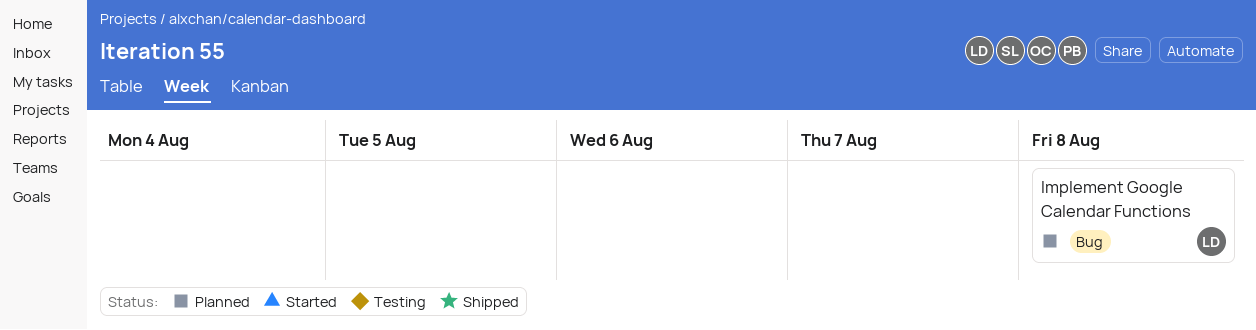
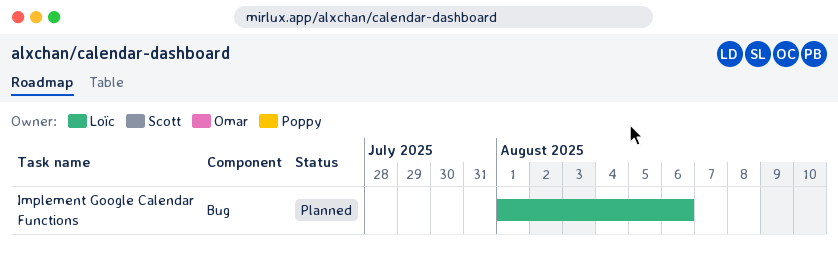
Implement Google Calendar Functions, due: Aug 8 -> Aug 6

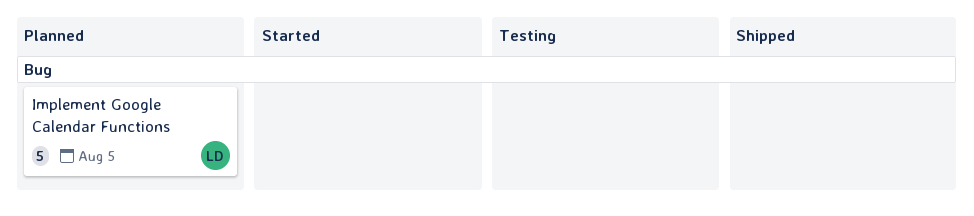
Implement Google Calendar Functions, due: Aug 6 -> Aug 5

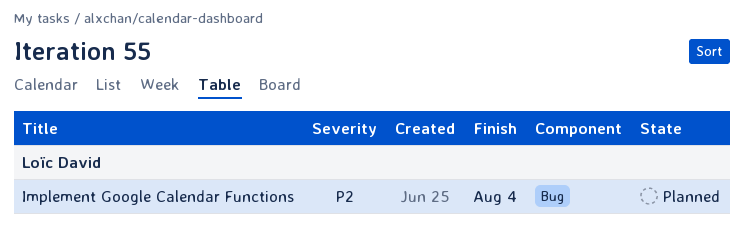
Implement Google Calendar Functions, due: Aug 5 -> Aug 4

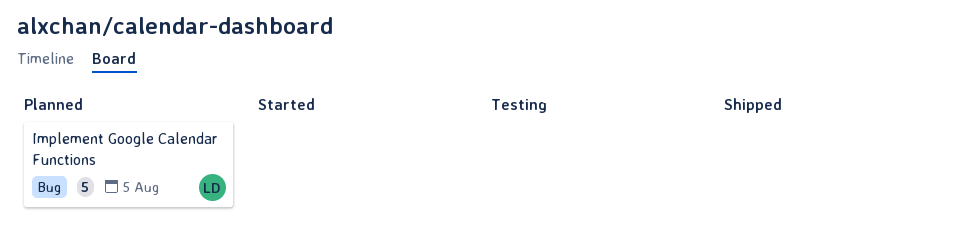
Implement Google Calendar Functions, due: Aug 4 -> Aug 5

